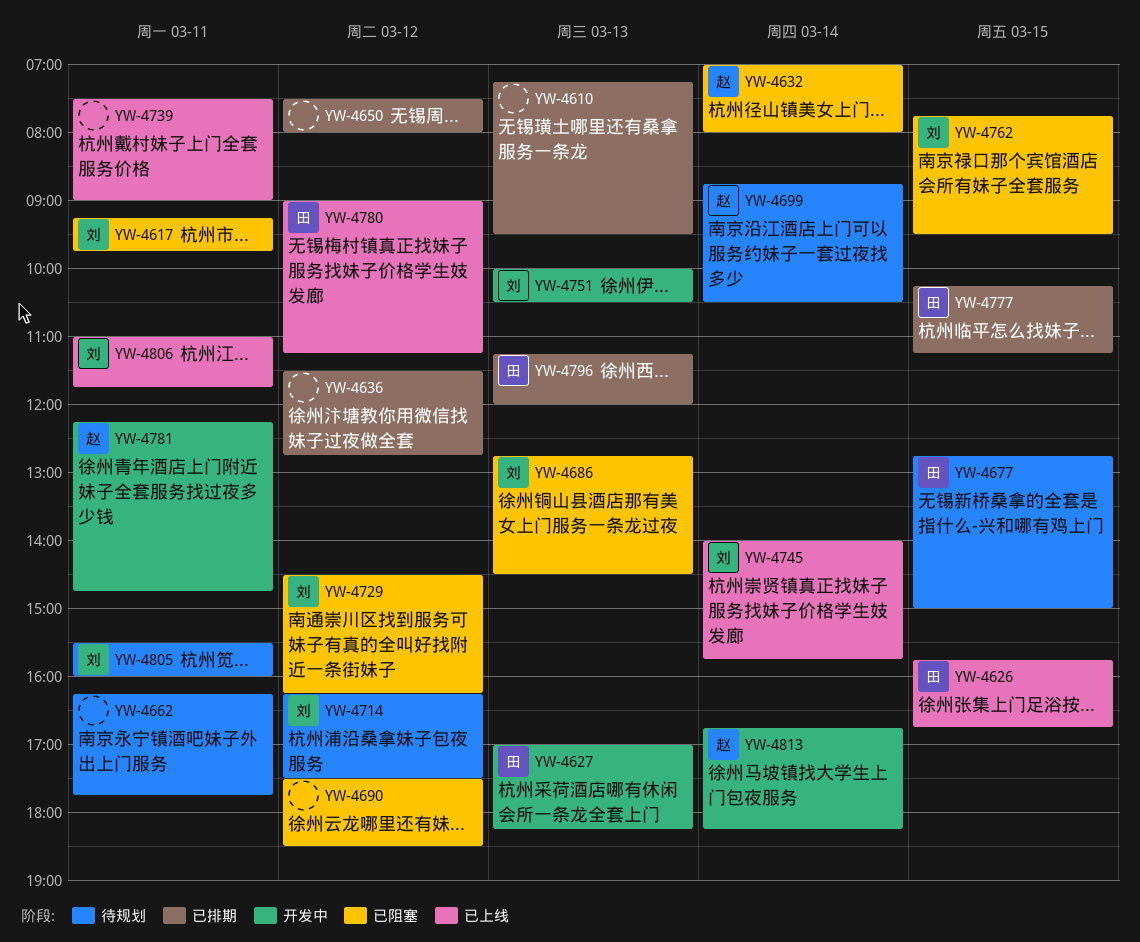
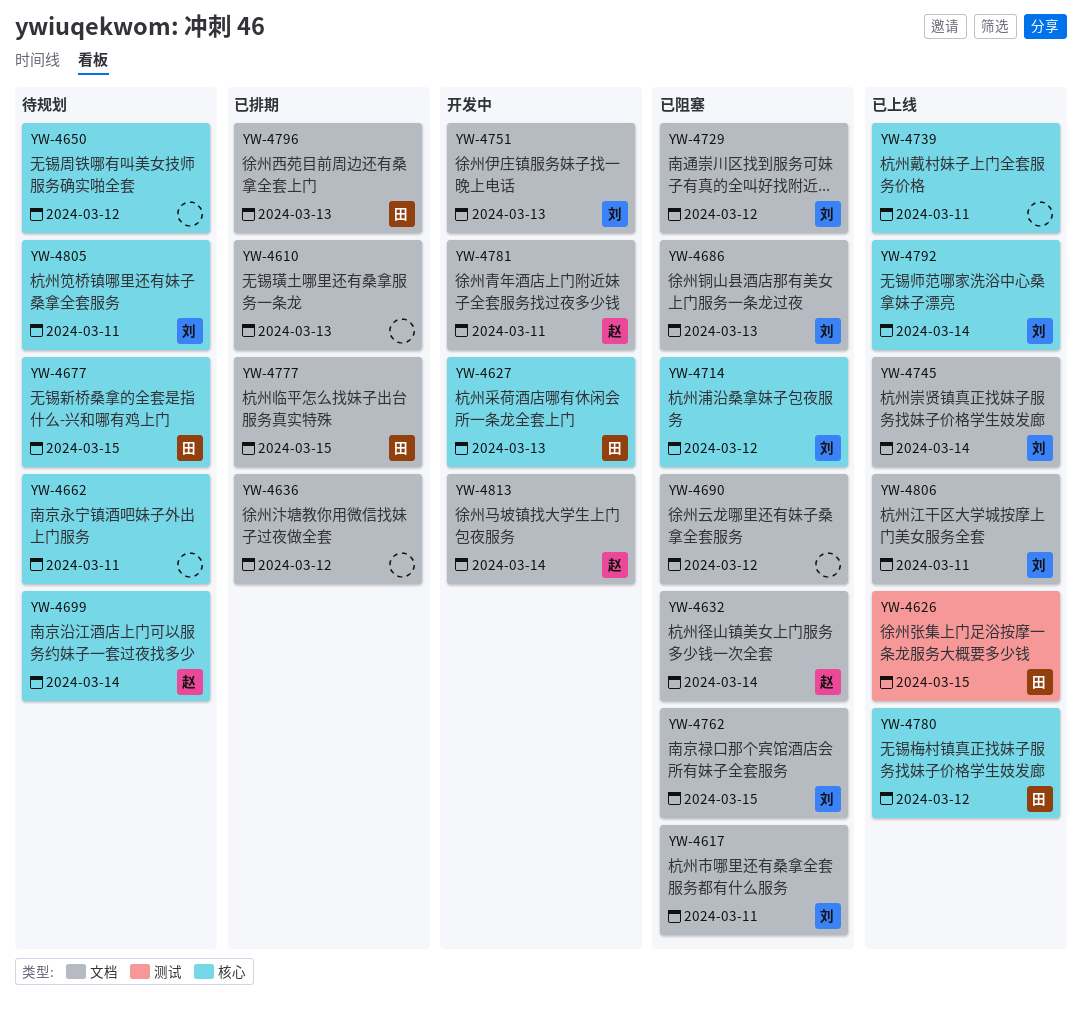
YW-4650, status: 已排期 -> 待规划
YW-4714, status: 待规划 -> 已阻塞
YW-4792: none -> present

